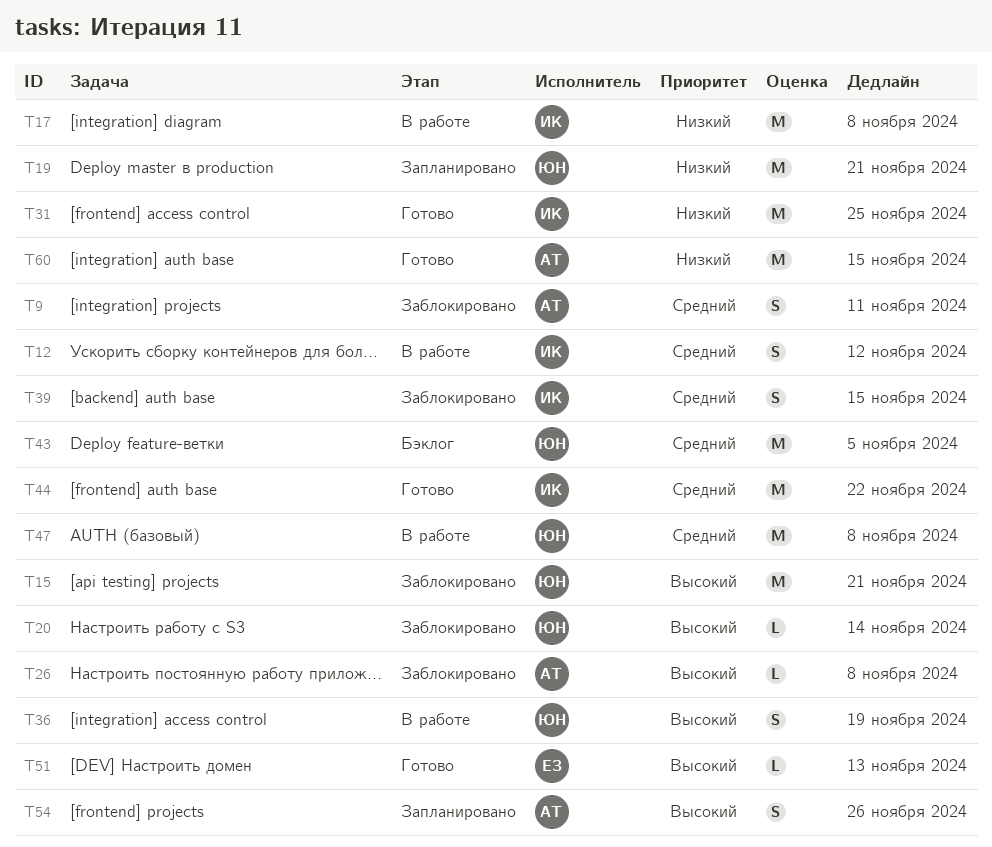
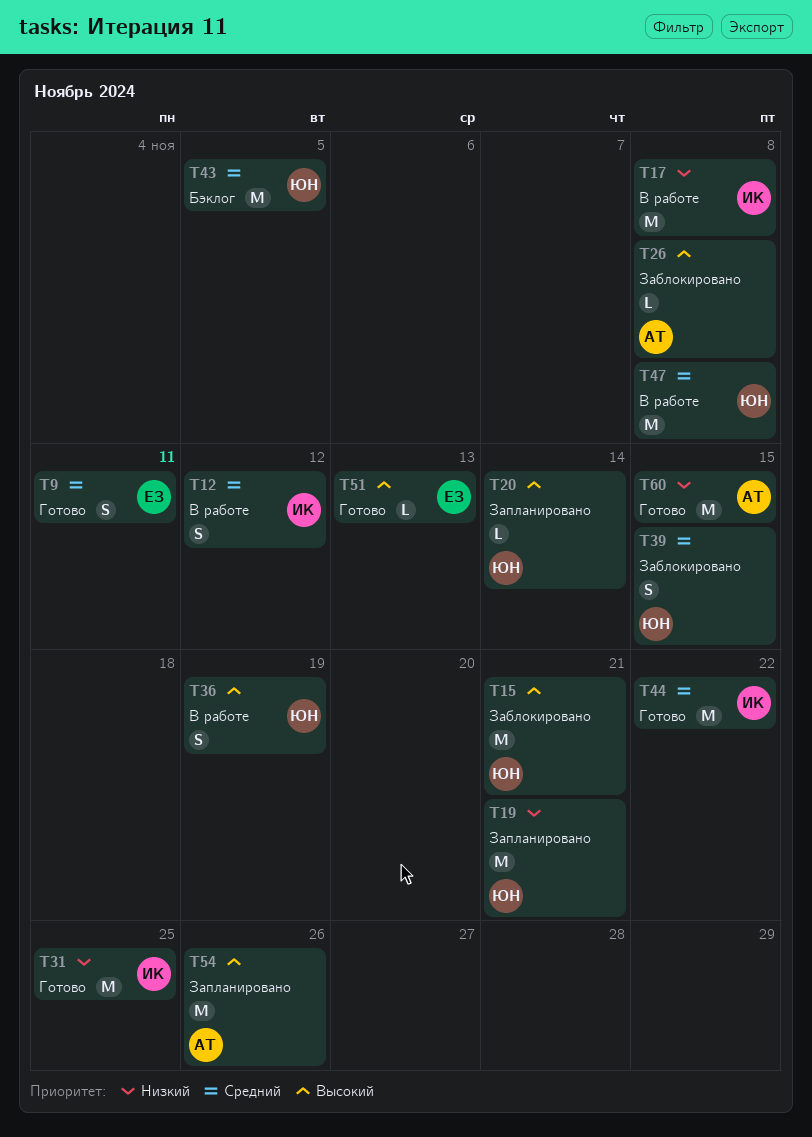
T9, status: Заблокировано -> Готово
T9, owner: АТ -> ЕЗ
T20, status: Заблокировано -> Запланировано
T39, owner: ИК -> ЮН
T54, estimate: S -> M

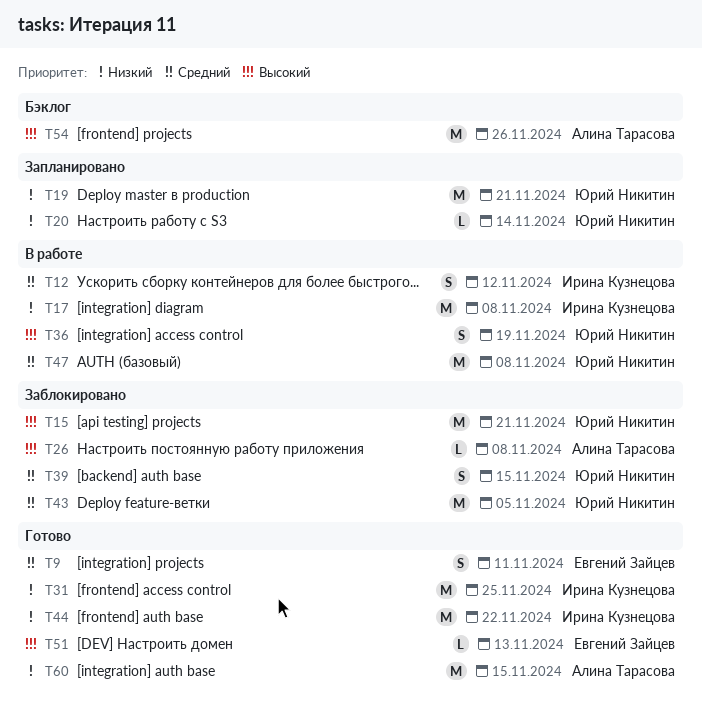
T20, priority: Высокий -> Низкий
T43, status: Бэклог -> Заблокировано
T44, priority: Средний -> Низкий
T54, status: Запланировано -> Бэклог

